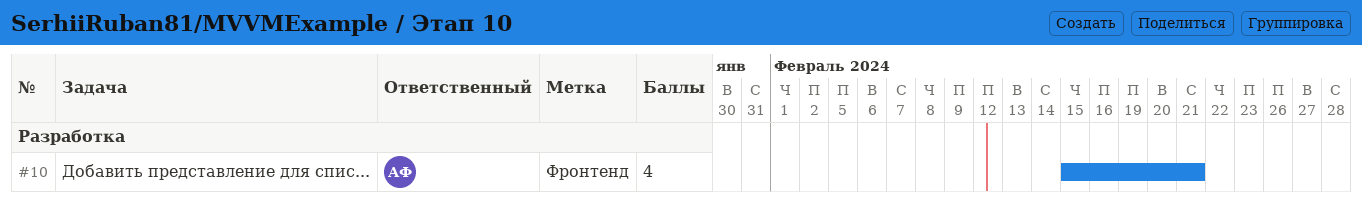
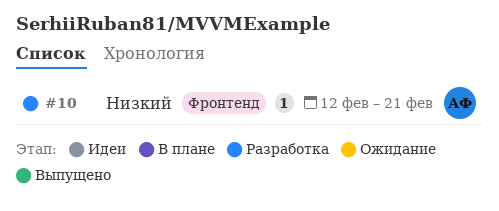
#10, estimate: 4 -> 1
#10, start: Feb 15 -> Feb 12

